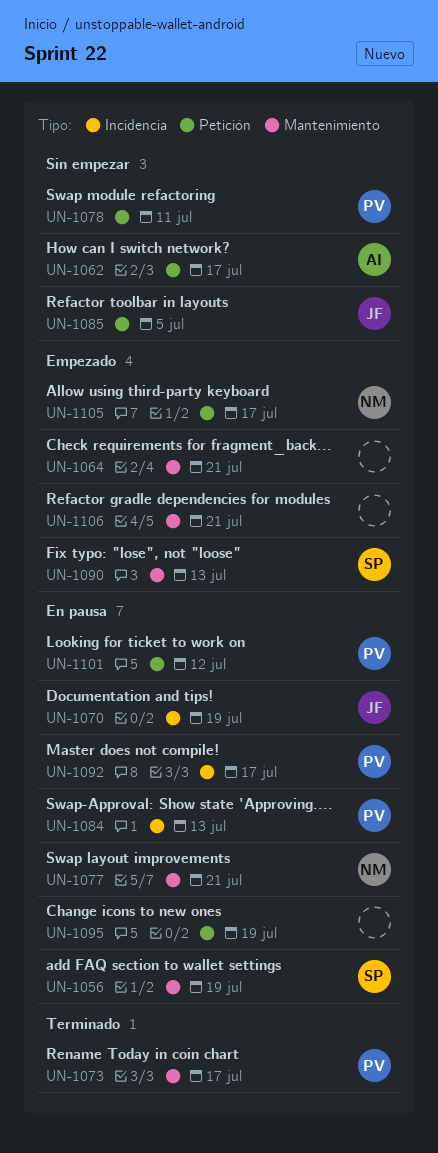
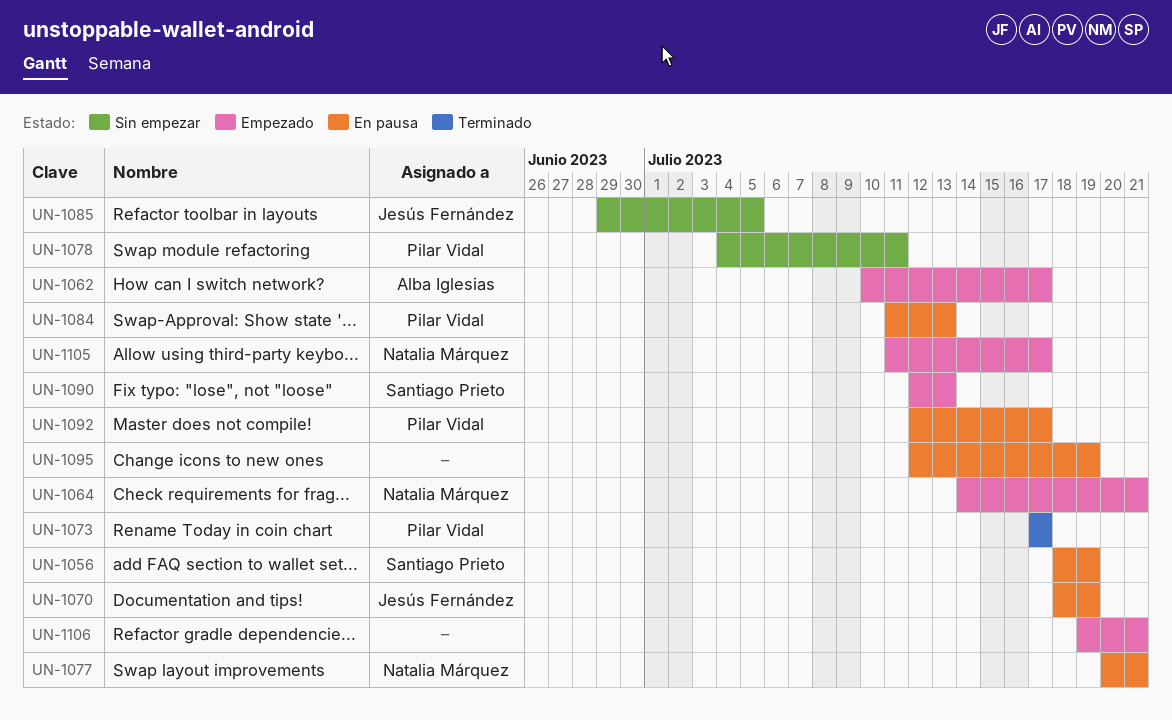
UN-1062, status: Sin empezar -> Empezado
UN-1064, owner: none -> Natalia Márquez
UN-1101: present -> none

